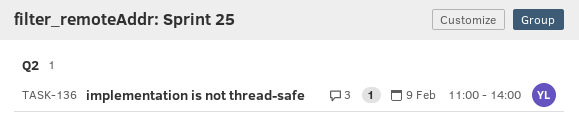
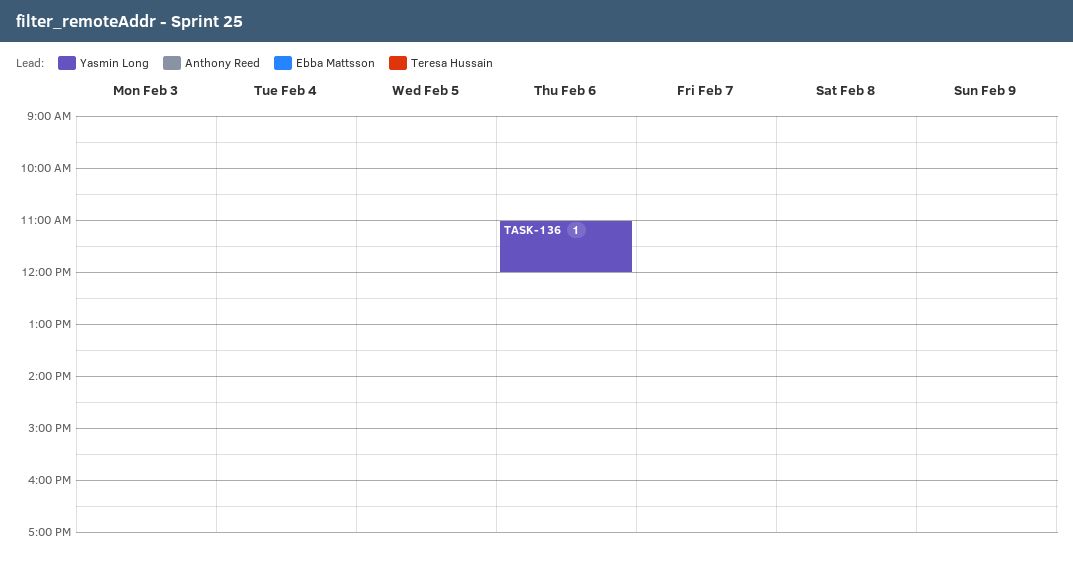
TASK-136, day: Feb 9 -> Feb 6
TASK-136, ends: 14:00 -> 12:00

